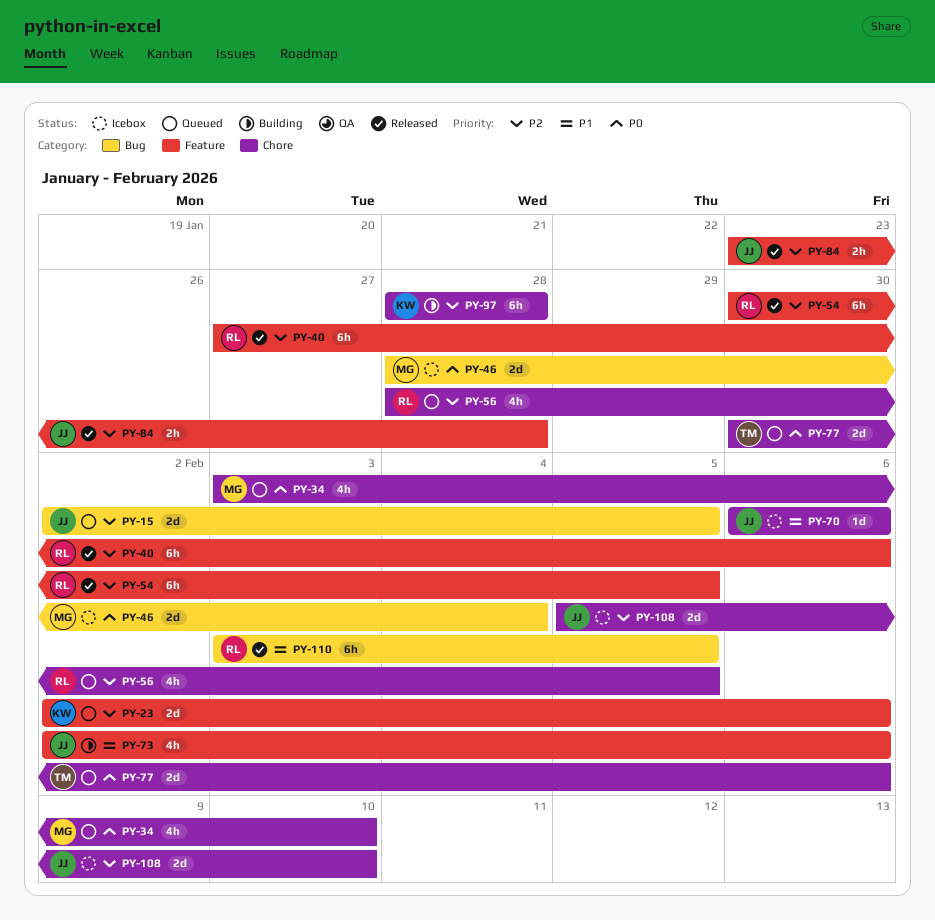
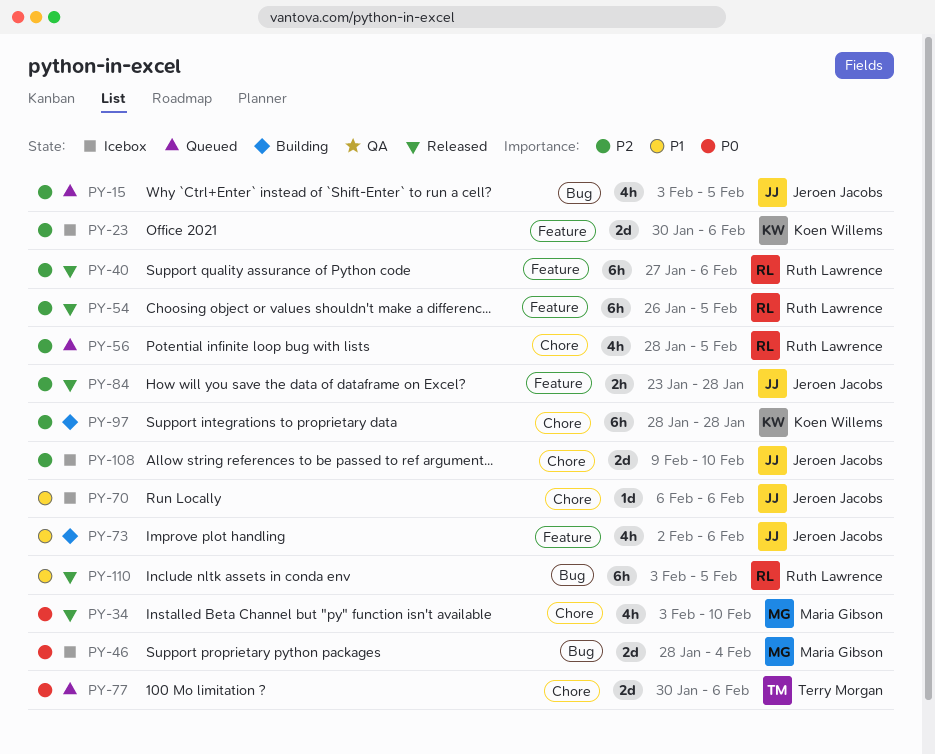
PY-15, estimate: 2d -> 4h
PY-15, start: Feb 2 -> Feb 3
PY-23, status: Queued -> Icebox
PY-23, start: Feb 2 -> Jan 30
PY-34, status: Queued -> Released
PY-54, start: Jan 30 -> Jan 26
PY-108, start: Feb 5 -> Feb 9

